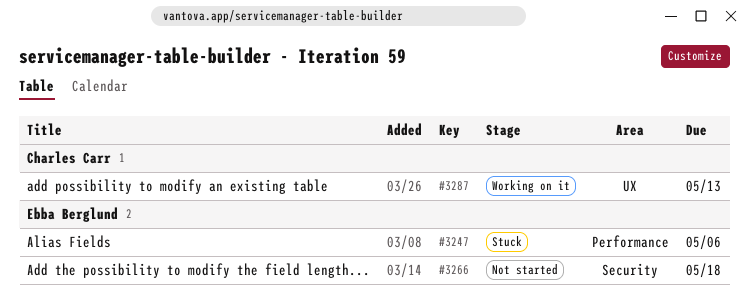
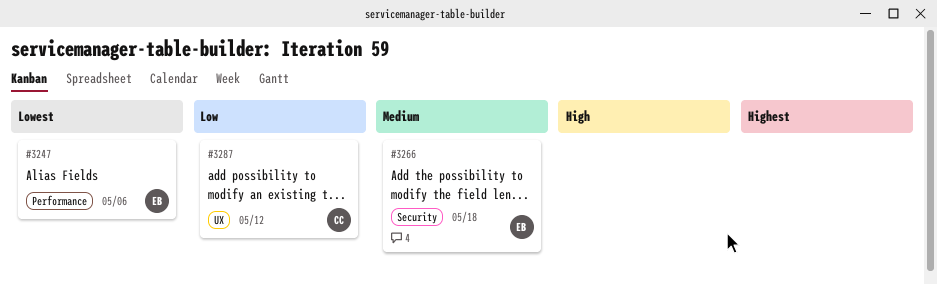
#3287, due: May 13 -> May 12

